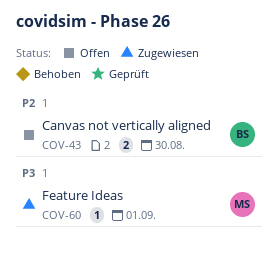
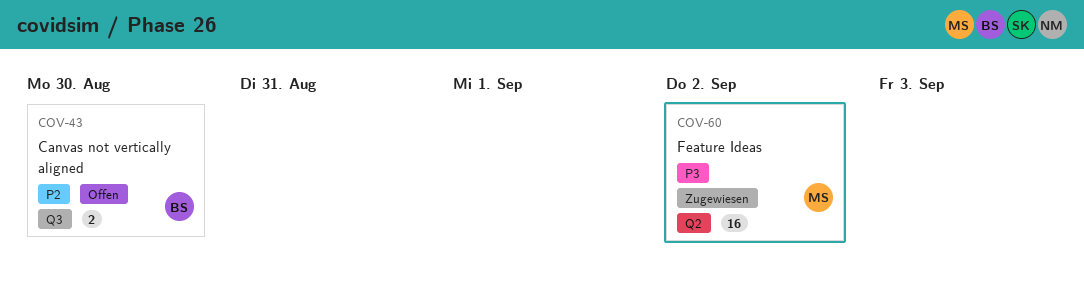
COV-60, estimate: 1 -> 16
COV-60, due: Sep 1 -> Sep 2

